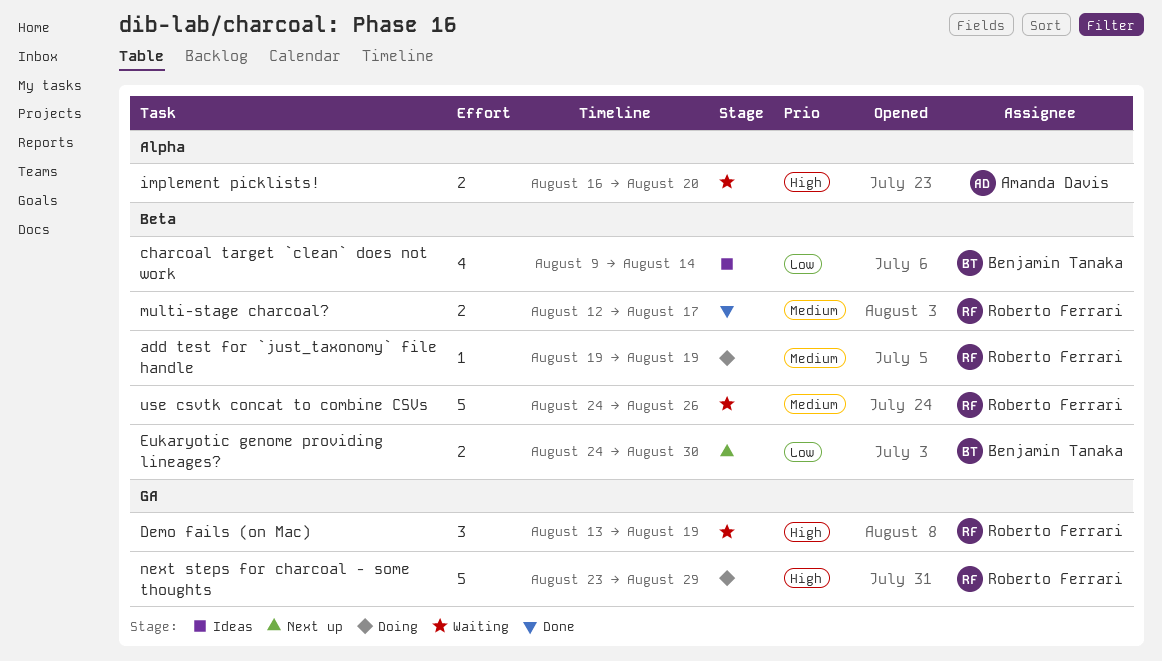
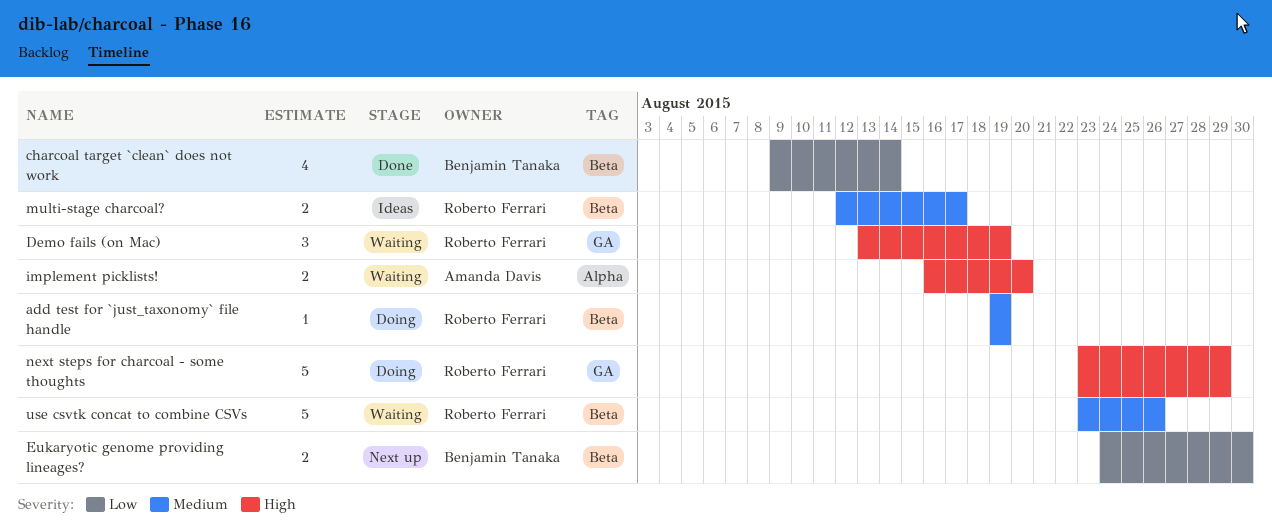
charcoal target `clean` does not work, status: Ideas -> Done
multi-stage charcoal?, status: Done -> Ideas
use csvtk concat to combine CSVs, start: Aug 24 -> Aug 23

